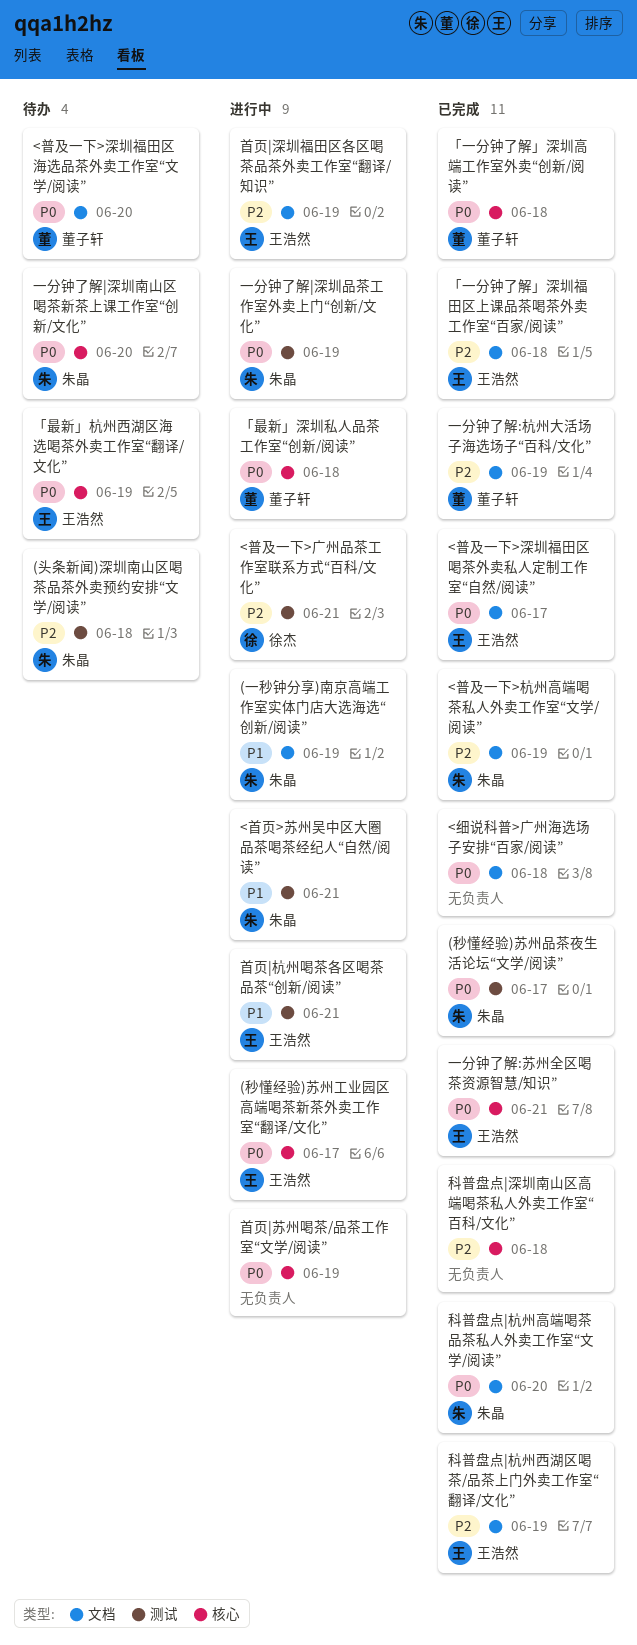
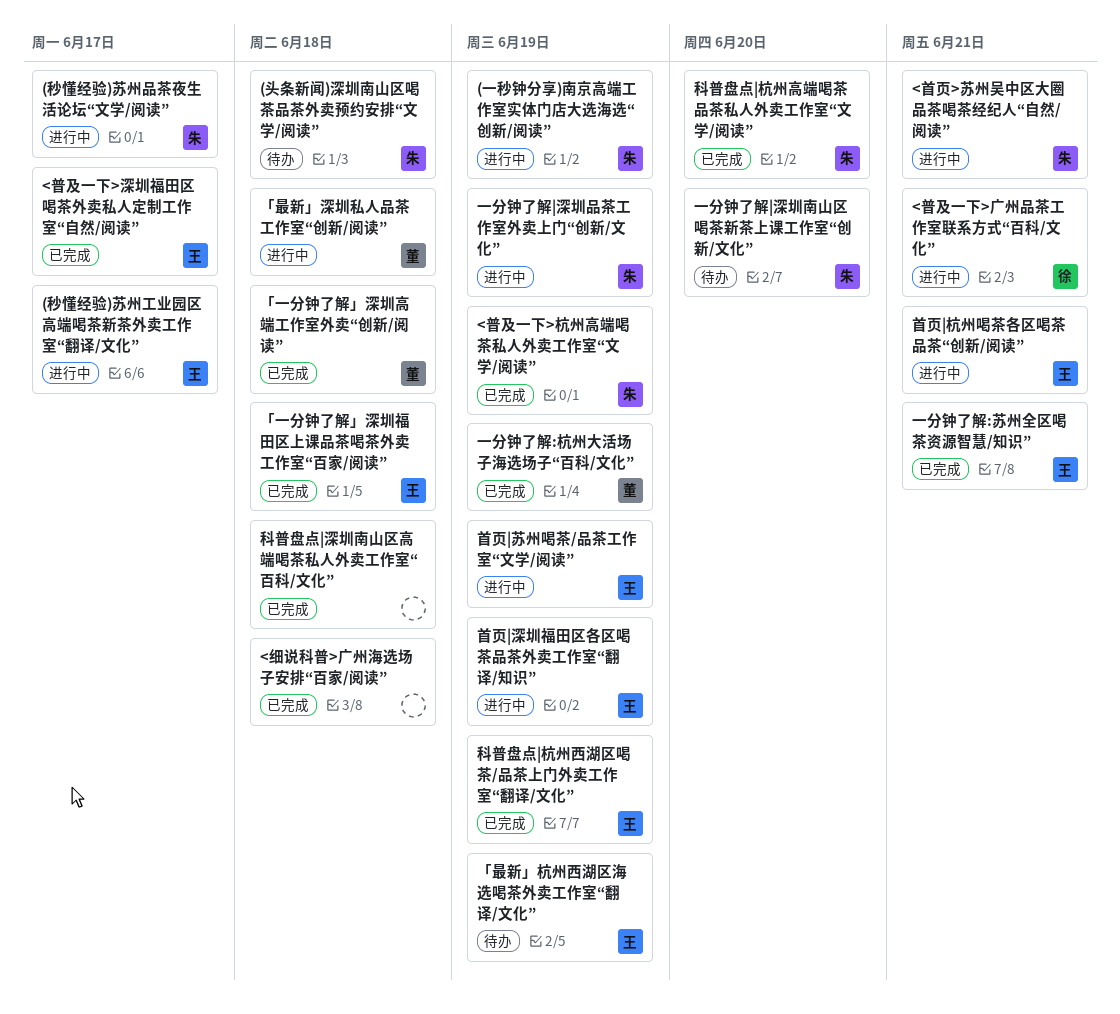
(秒懂经验)苏州品茶夜生活论坛“文学/阅读”, status: 已完成 -> 进行中
<普及一下>深圳福田区海选品茶外卖工作室“文学/阅读”: present -> none
首页|苏州喝茶/品茶工作室“文学/阅读”, owner: none -> 王浩然

